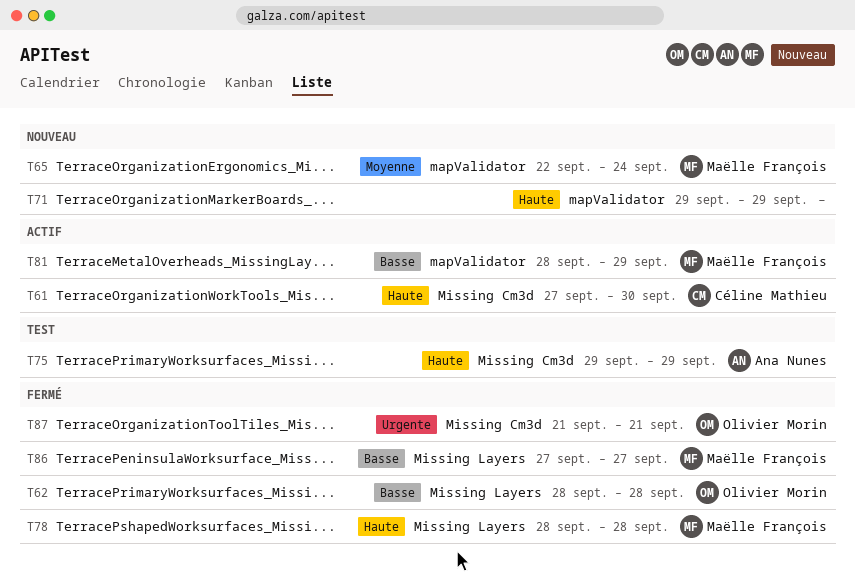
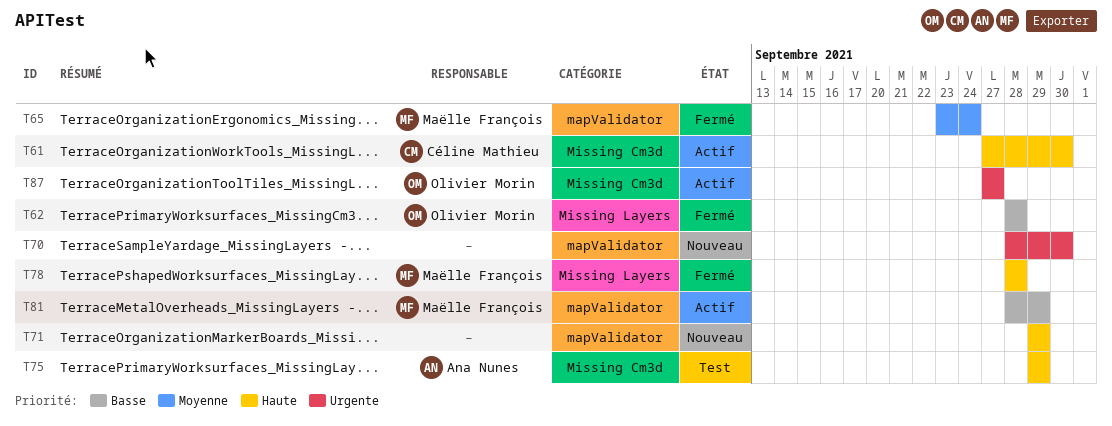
T65, status: Nouveau -> Fermé
T65, start: Sep 22 -> Sep 23
T70: none -> present
T86: present -> none
T87, status: Fermé -> Actif
T87, start: Sep 21 -> Sep 27
T87, due: Sep 21 -> Sep 27

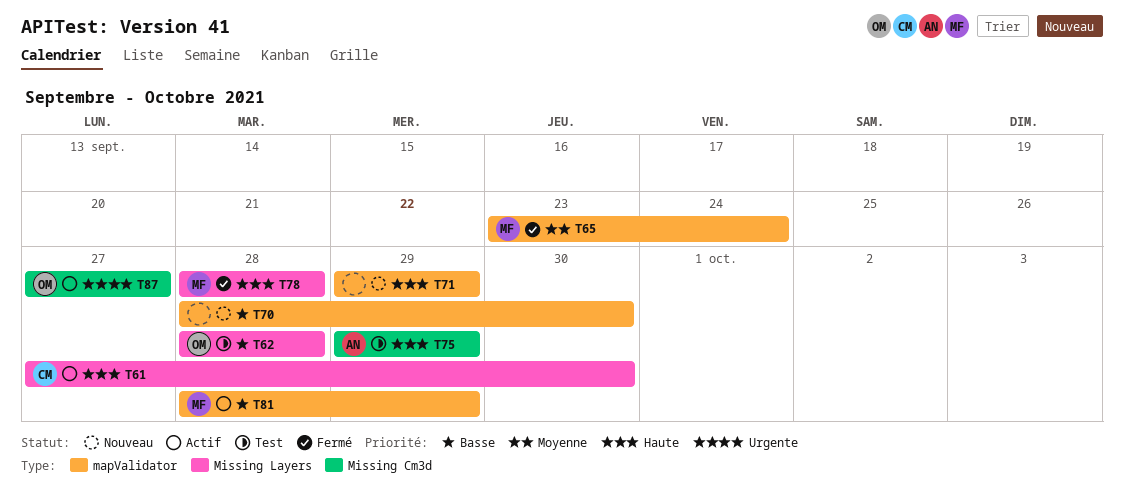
T61, label: Missing Cm3d -> Missing Layers
T62, status: Fermé -> Test
T70, priority: Urgente -> Basse

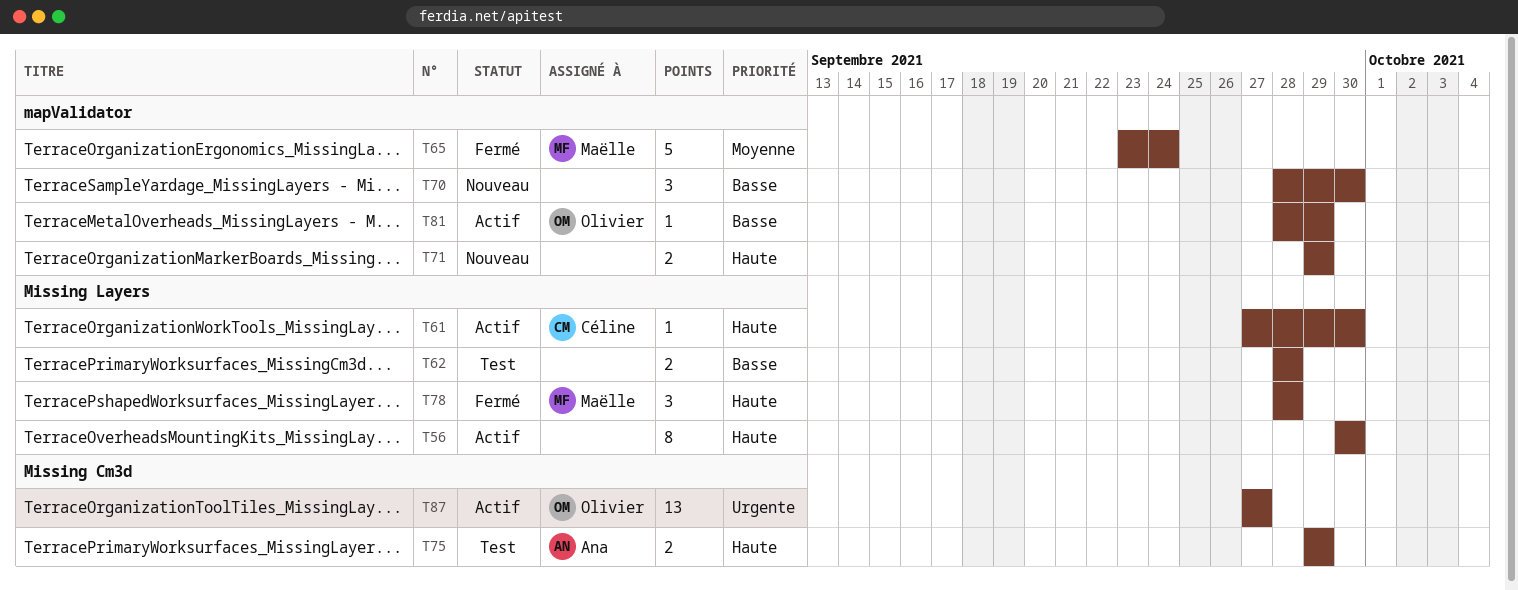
T56: none -> present
T62, owner: Olivier -> none
T81, owner: Maëlle -> Olivier

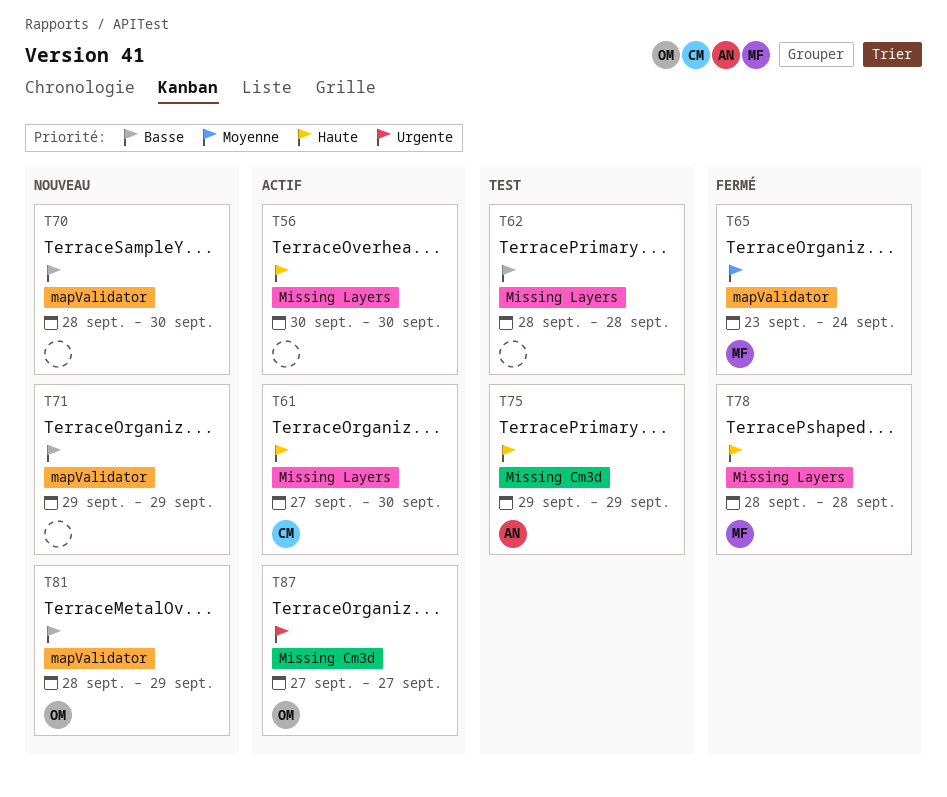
T71, priority: Haute -> Basse
T81, status: Actif -> Nouveau

